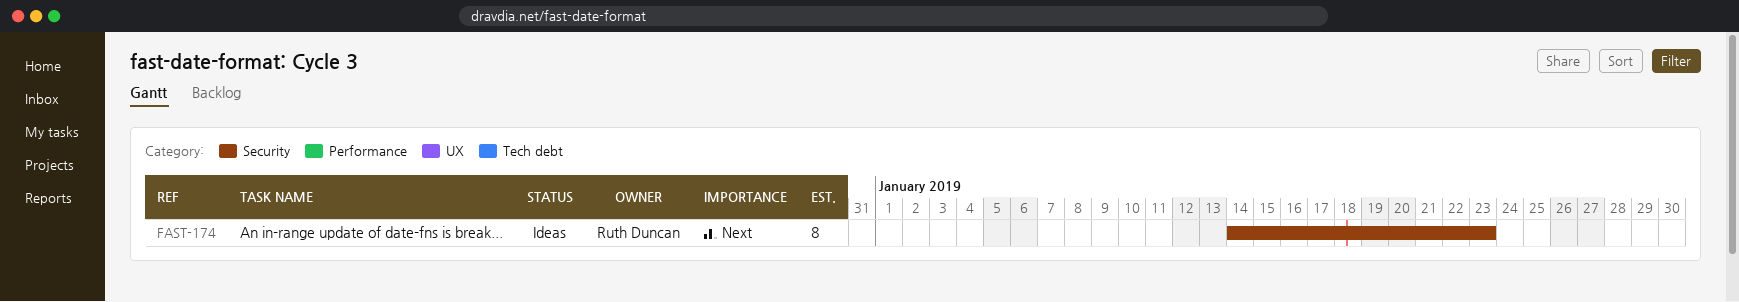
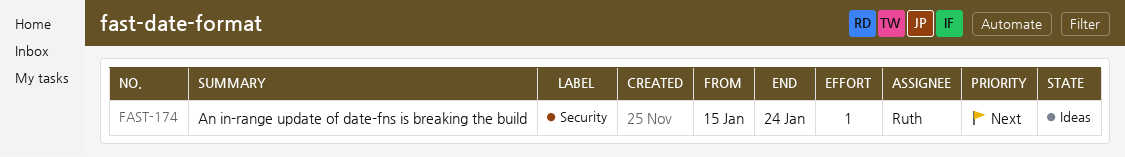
FAST-174, estimate: 8 -> 1
FAST-174, start: Jan 14 -> Jan 15
FAST-174, due: Jan 23 -> Jan 24

